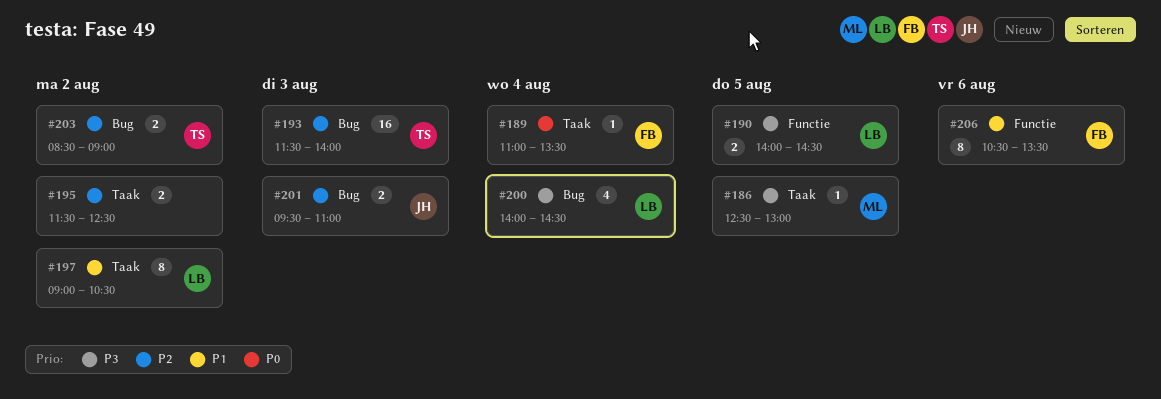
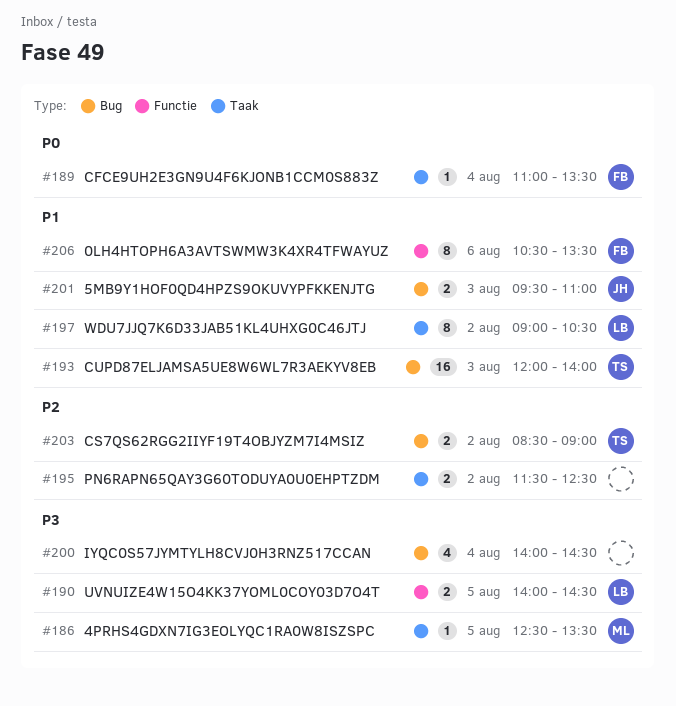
#186, ends: 13:00 -> 13:30
#193, priority: P2 -> P1
#193, begins: 11:30 -> 12:00
#200, owner: LB -> none
#201, priority: P2 -> P1

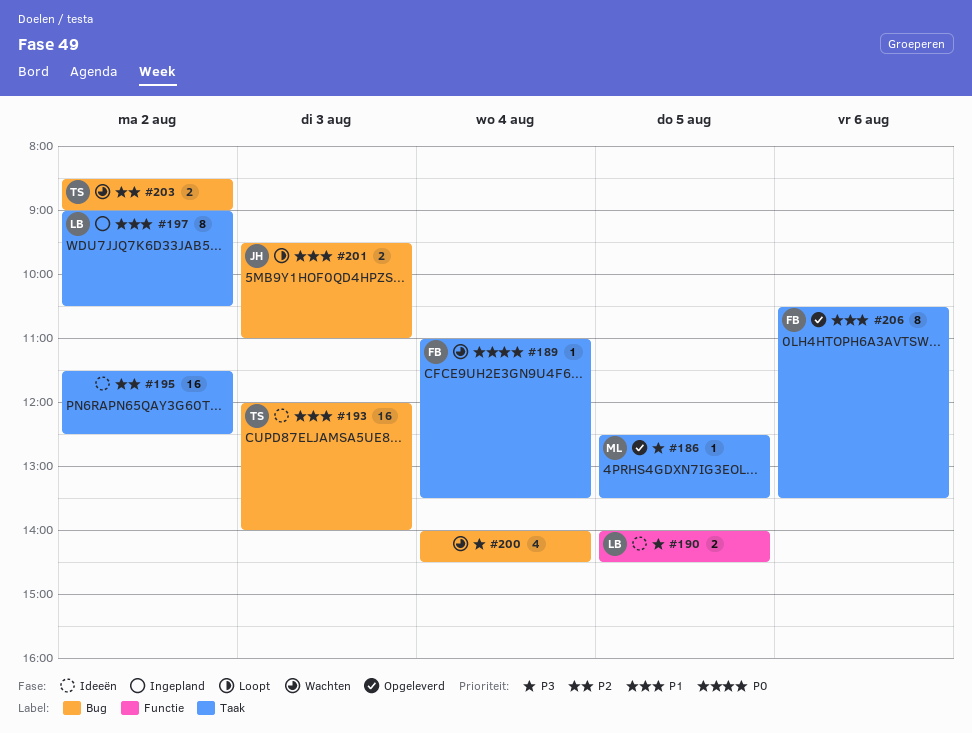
#195, estimate: 2 -> 16
#206, label: Functie -> Taak

